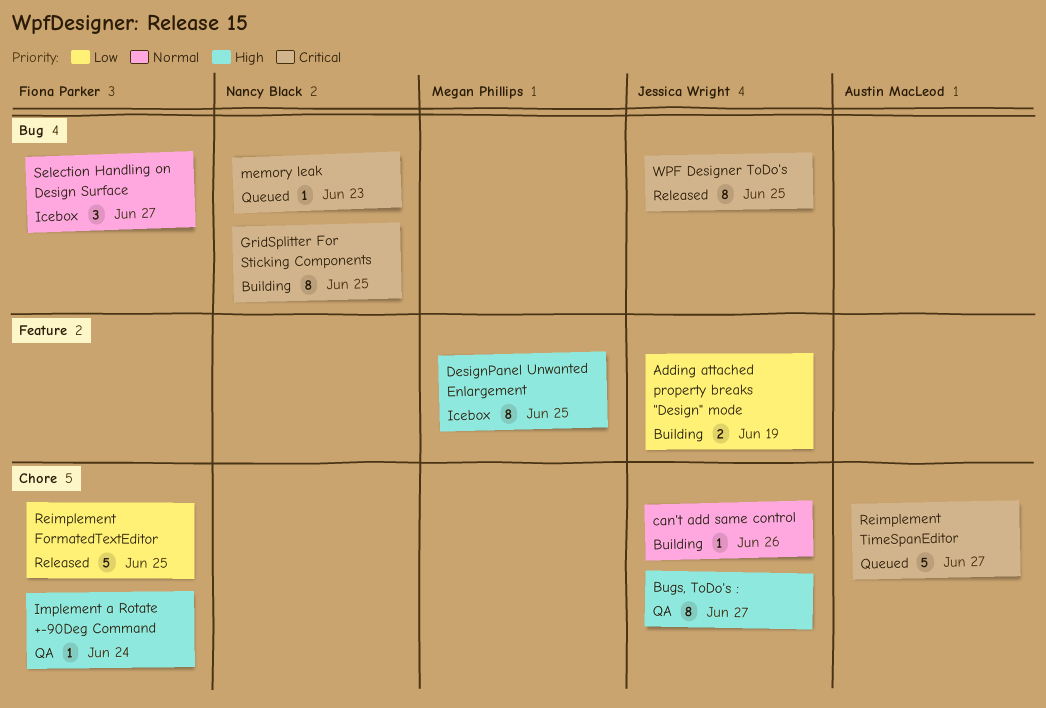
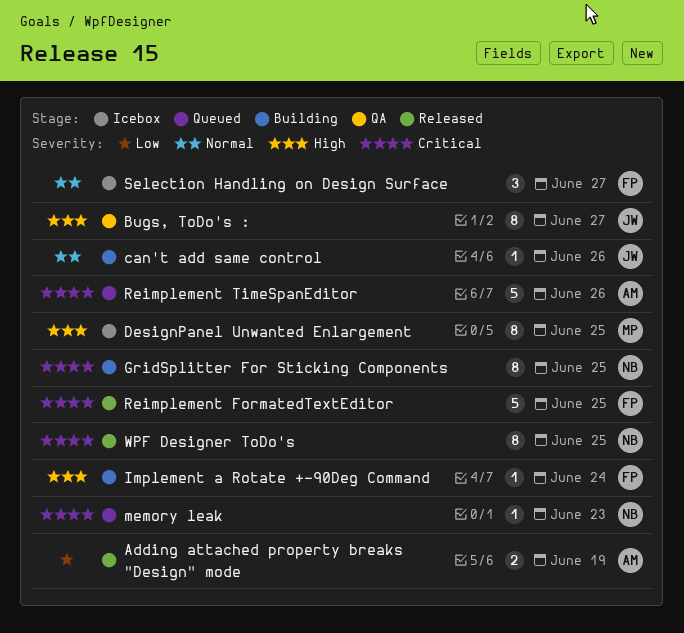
Adding attached property breaks "Design" mode, status: Building -> Released
Adding attached property breaks "Design" mode, owner: Jessica Wright -> Austin MacLeod
Implement a Rotate +-90Deg Command, status: QA -> Building
Reimplement FormatedTextEditor, priority: Low -> Critical
Reimplement TimeSpanEditor, due: Jun 27 -> Jun 26
WPF Designer ToDo's, owner: Jessica Wright -> Nancy Black

